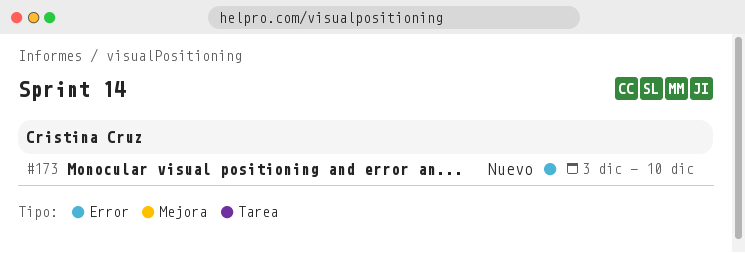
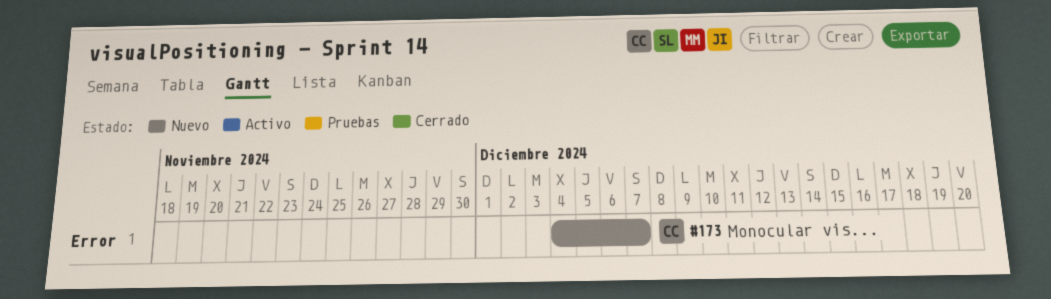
#173, start: Dec 3 -> Dec 4
#173, due: Dec 10 -> Dec 7

